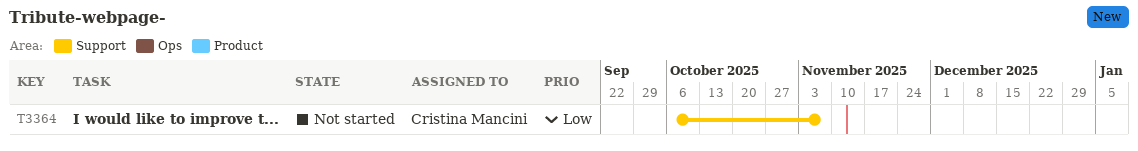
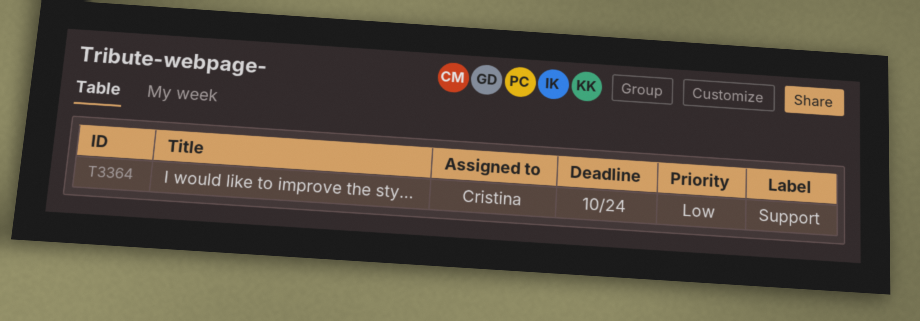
T3364, due: Nov 7 -> Oct 24

